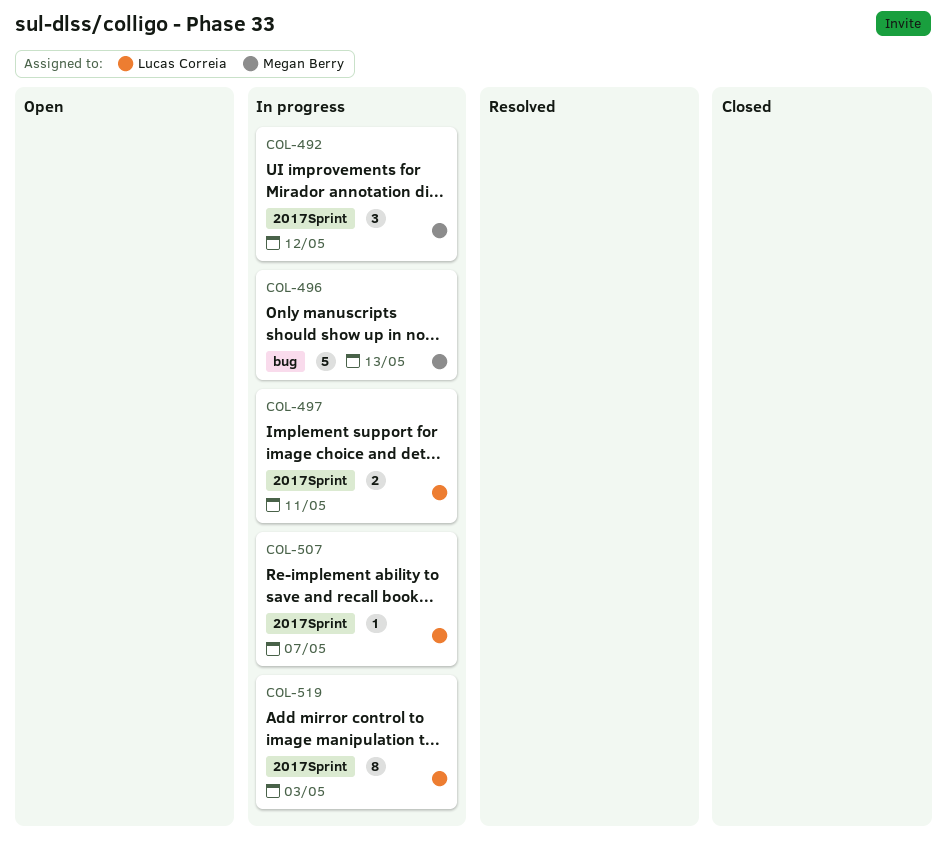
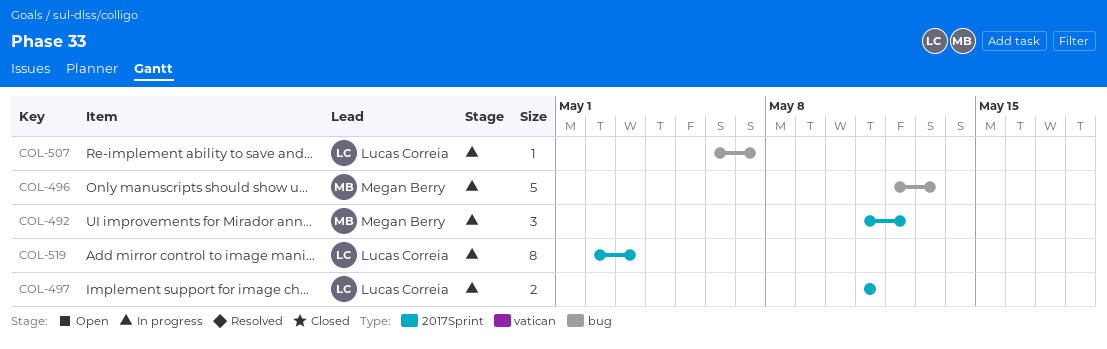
COL-507, label: 2017Sprint -> bug

